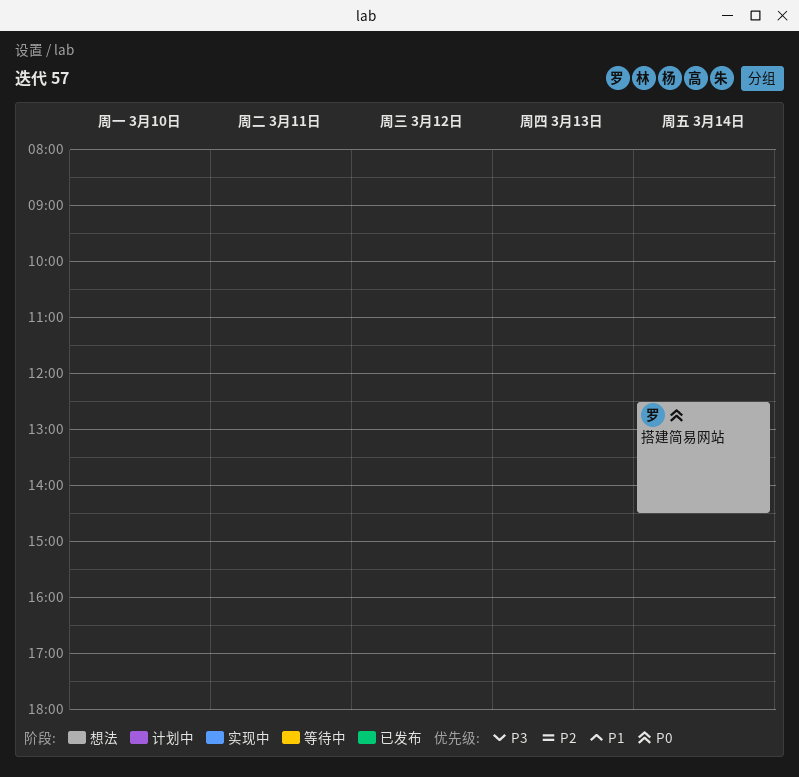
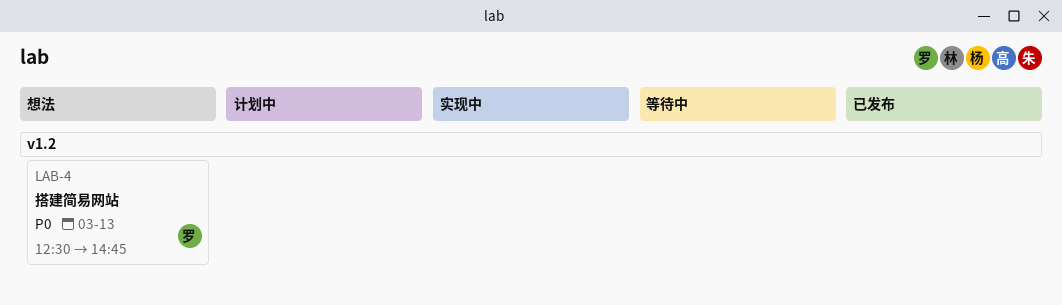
搭建简易网站, day: Mar 14 -> Mar 13
搭建简易网站, ends: 14:30 -> 14:45

